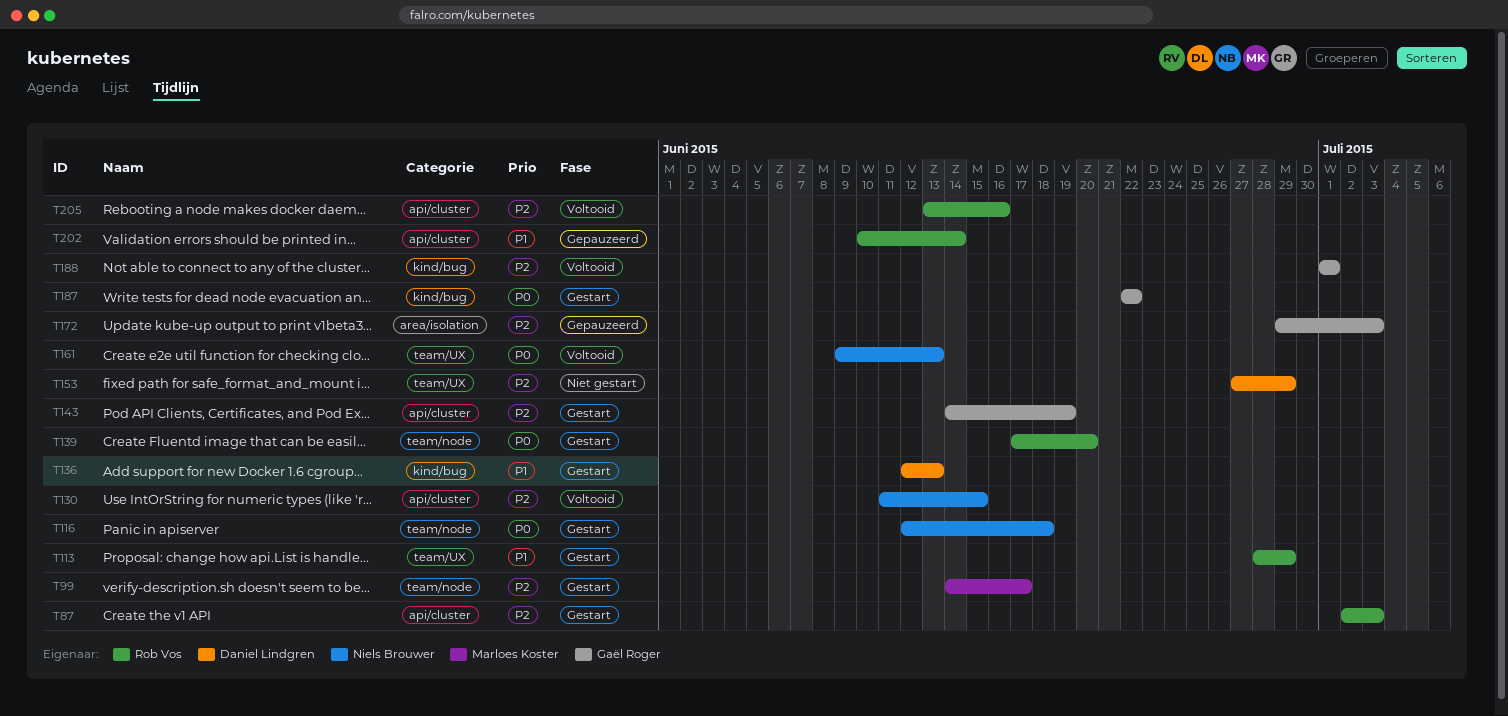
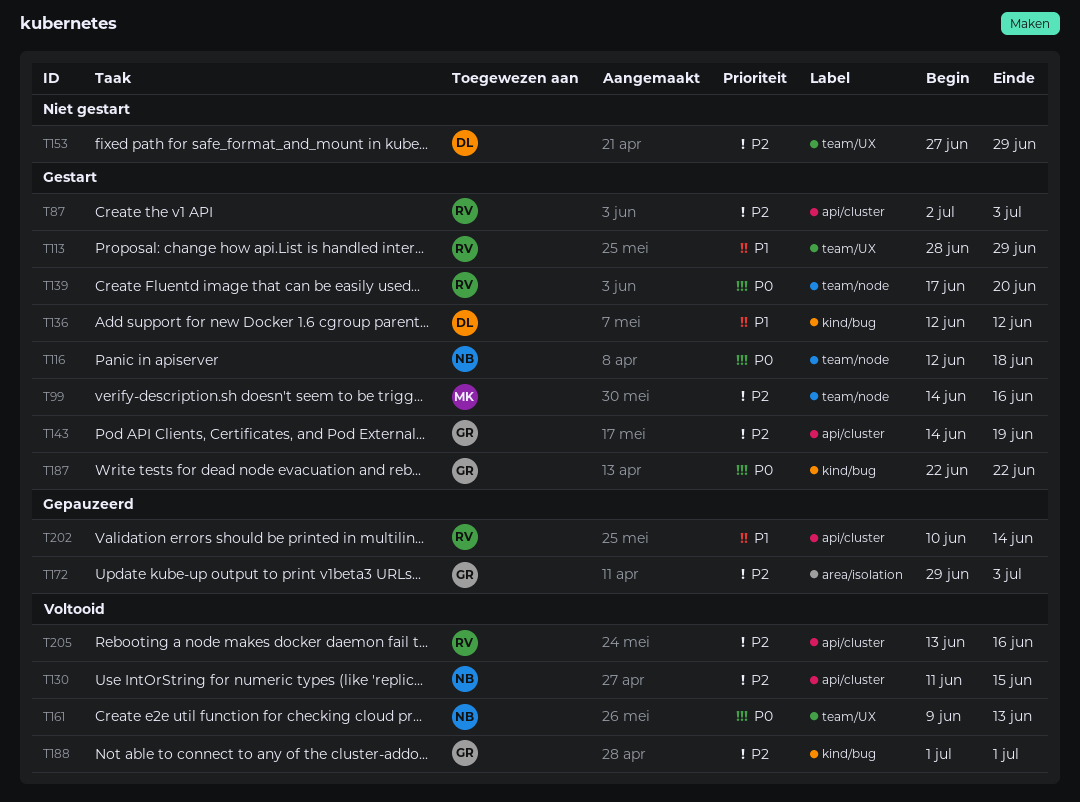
T99, due: Jun 17 -> Jun 16
T136, due: Jun 13 -> Jun 12

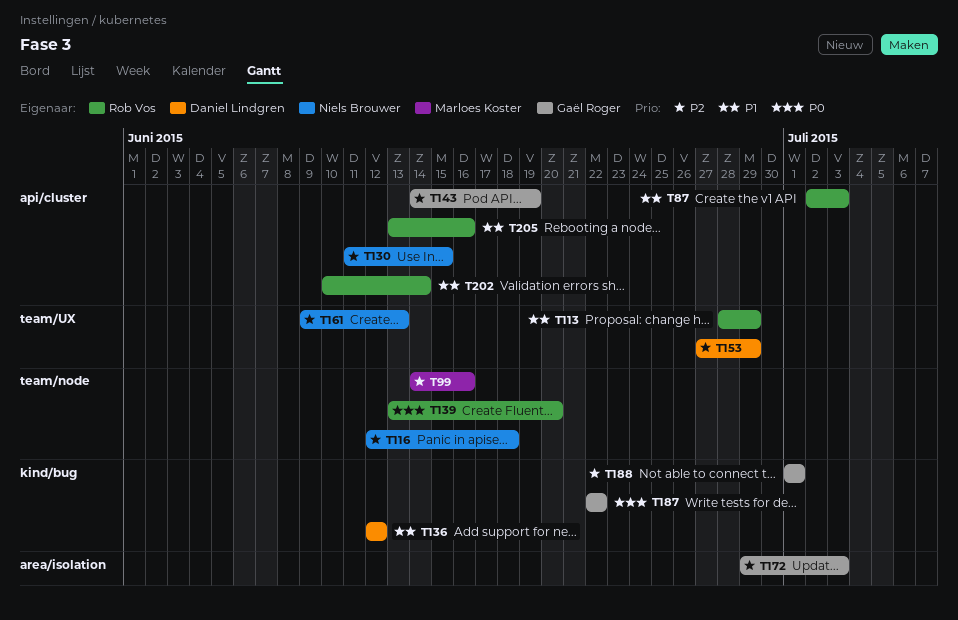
T87, priority: P2 -> P1
T116, priority: P0 -> P2
T139, start: Jun 17 -> Jun 13
T161, priority: P0 -> P2
T205, priority: P2 -> P1

